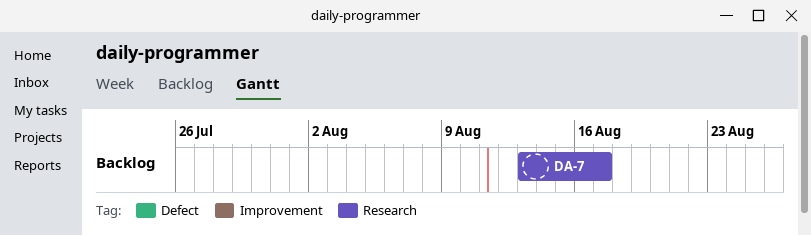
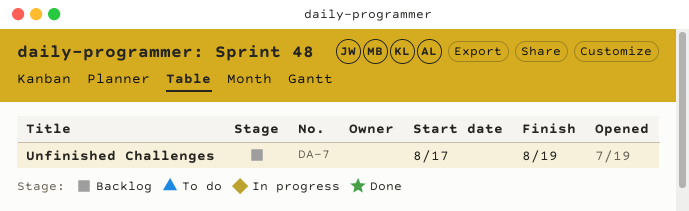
DA-7, start: Aug 13 -> Aug 17
DA-7, due: Aug 17 -> Aug 19

